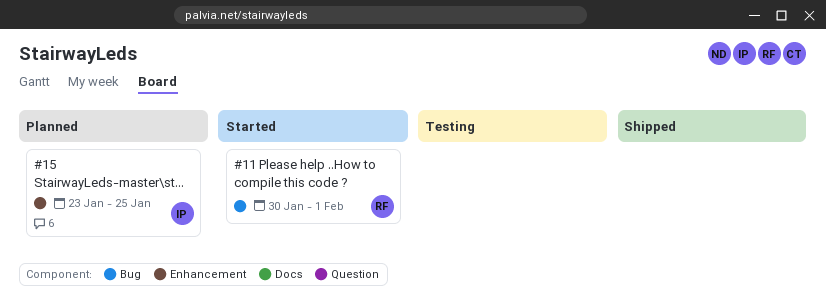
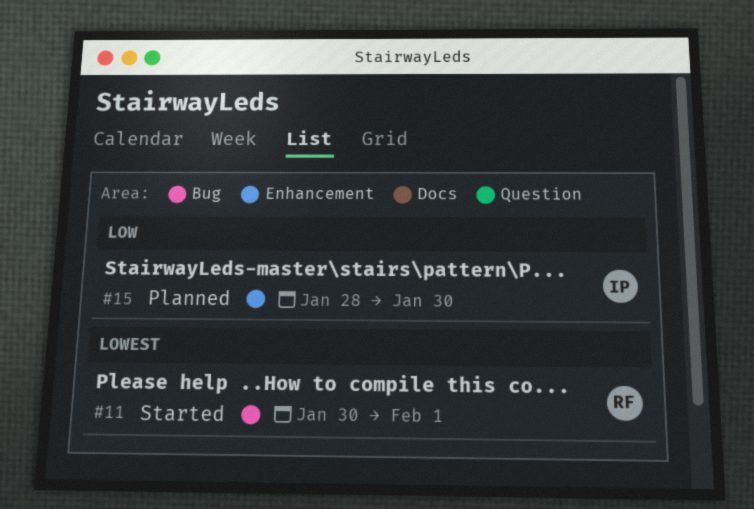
#15, start: Jan 23 -> Jan 28
#15, due: Jan 25 -> Jan 30

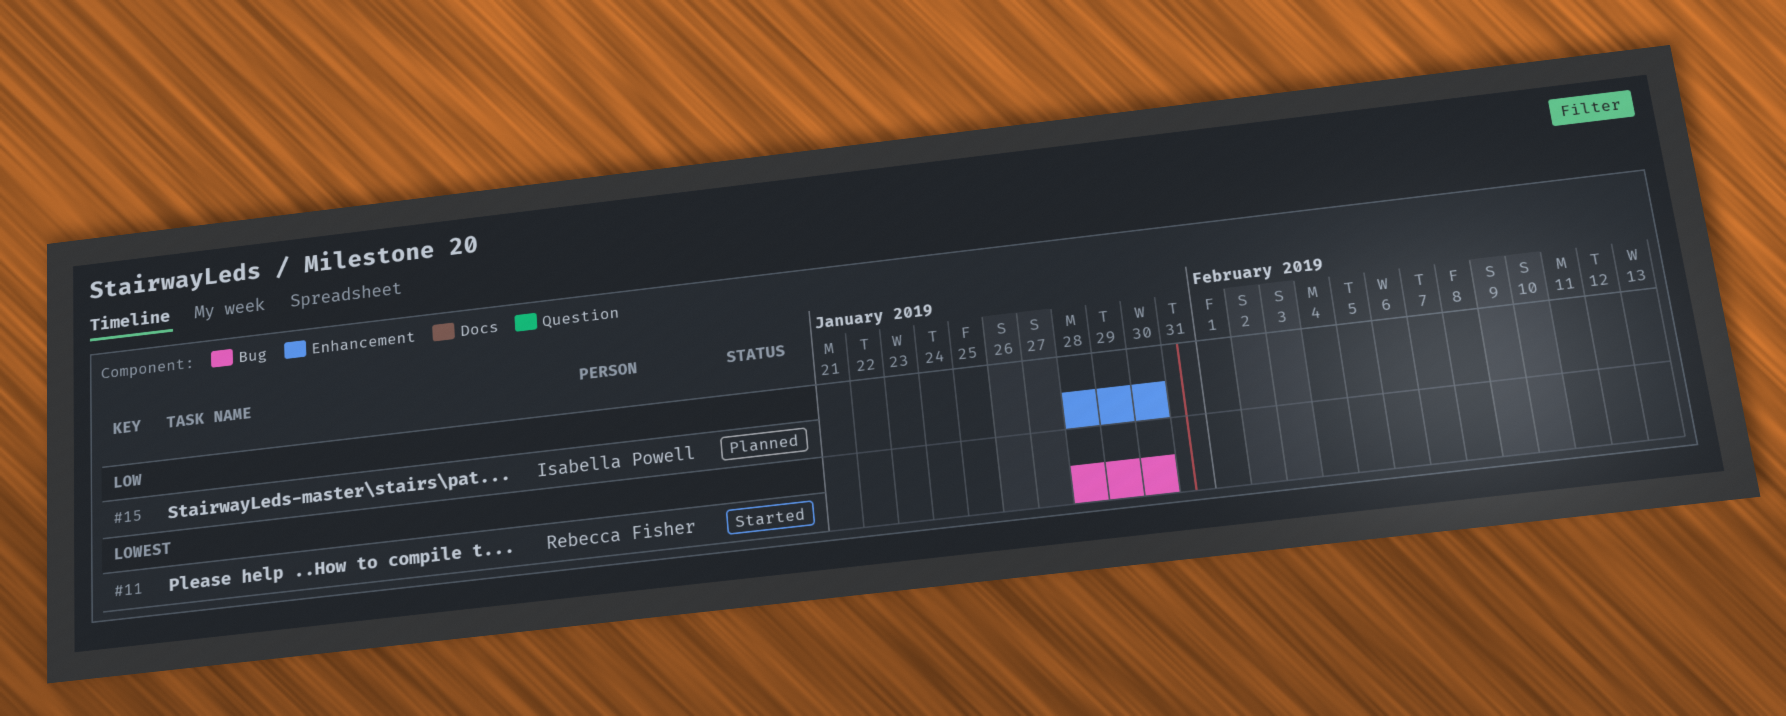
#11, start: Jan 30 -> Jan 28
#11, due: Feb 1 -> Jan 30

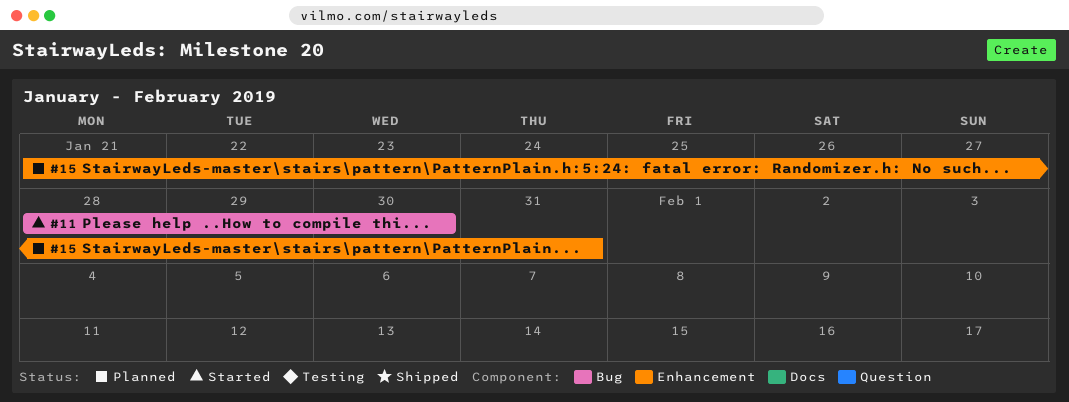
#15, start: Jan 28 -> Jan 21
#15, due: Jan 30 -> Jan 31

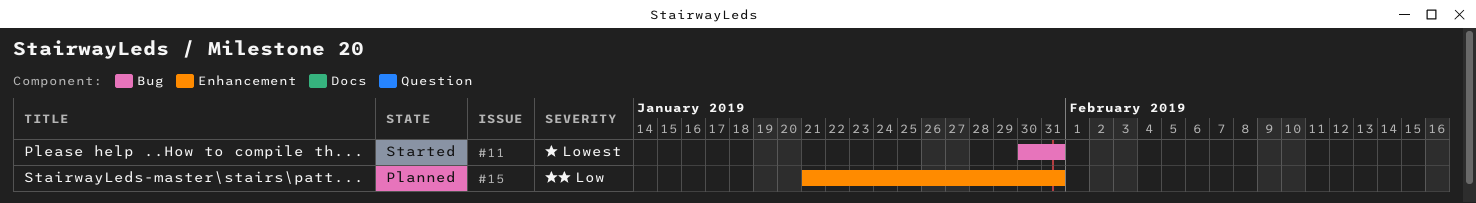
#11, start: Jan 28 -> Jan 30
#11, due: Jan 30 -> Jan 31

